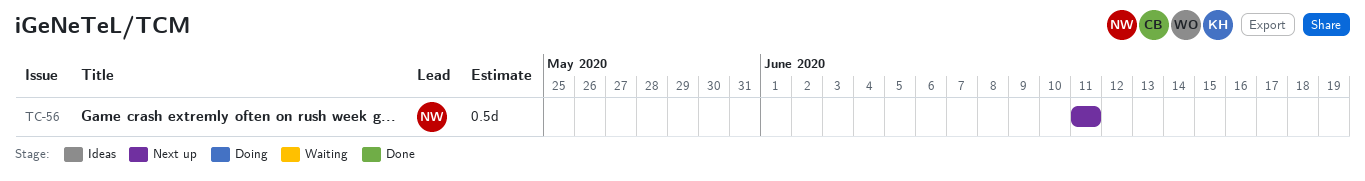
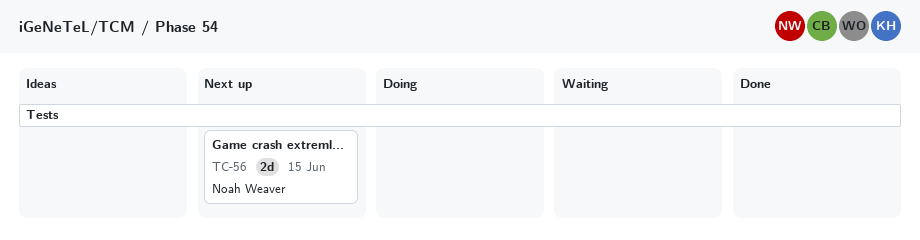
TC-56, estimate: 0.5d -> 2d
TC-56, due: Jun 11 -> Jun 15

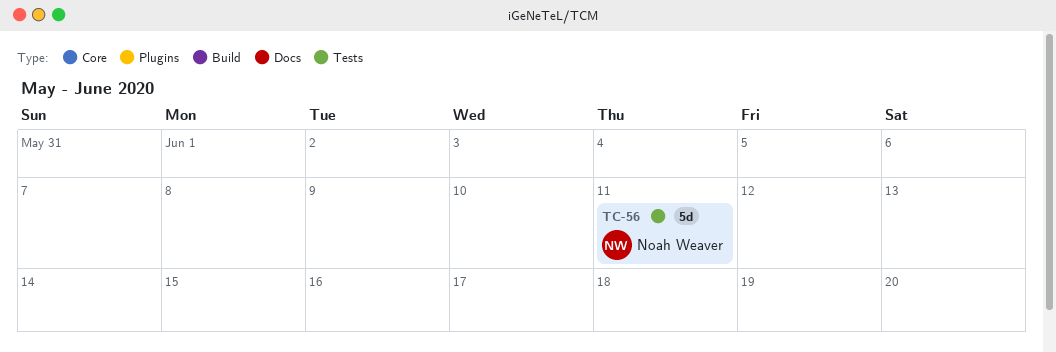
TC-56, estimate: 2d -> 5d
TC-56, due: Jun 15 -> Jun 11

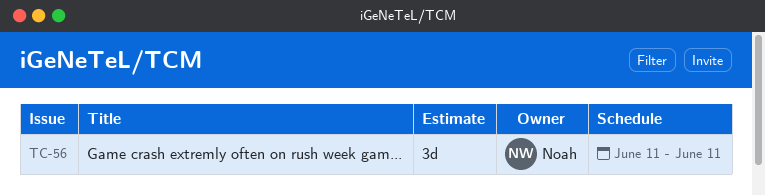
TC-56, estimate: 5d -> 3d

